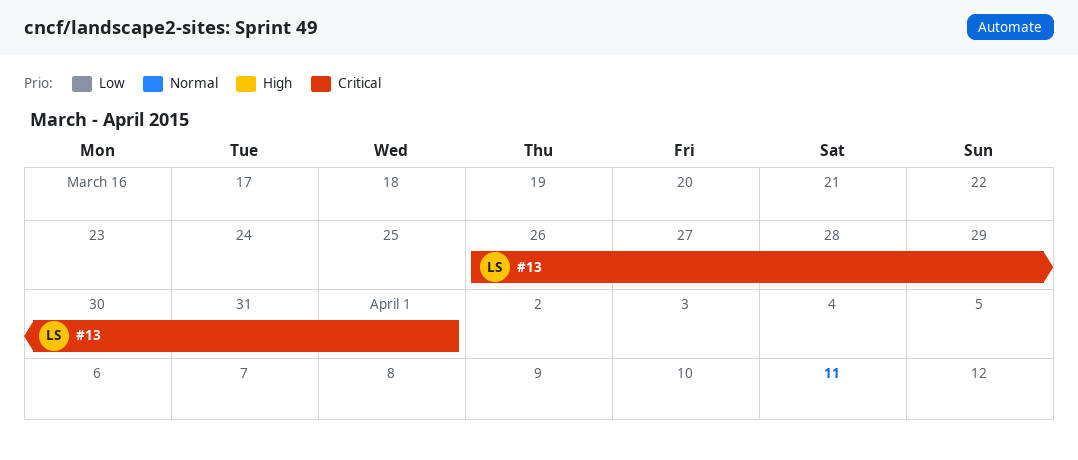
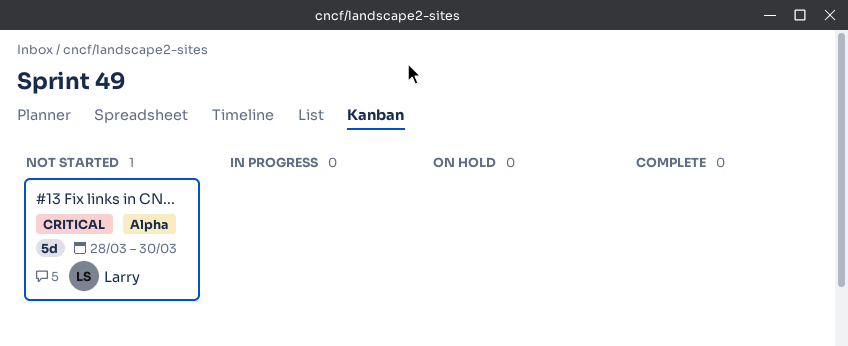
#13, start: Mar 26 -> Mar 28
#13, due: Apr 1 -> Mar 30

